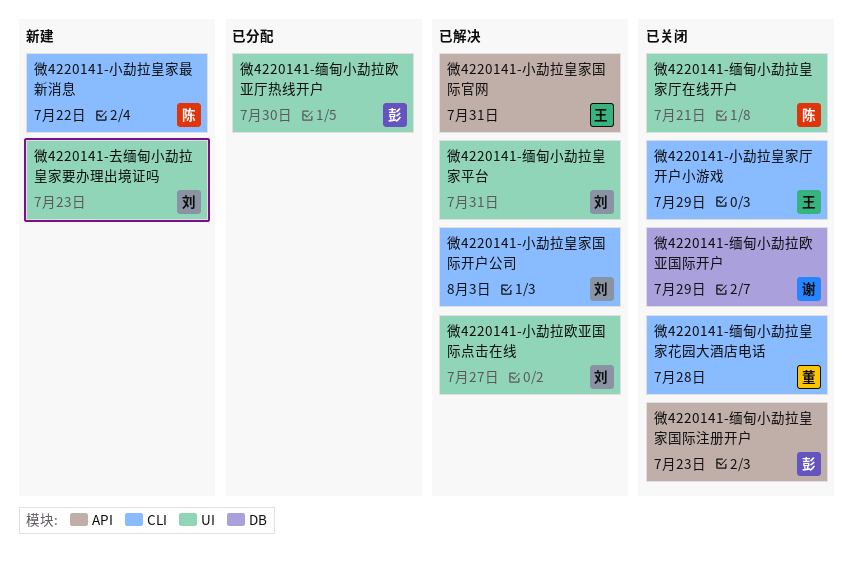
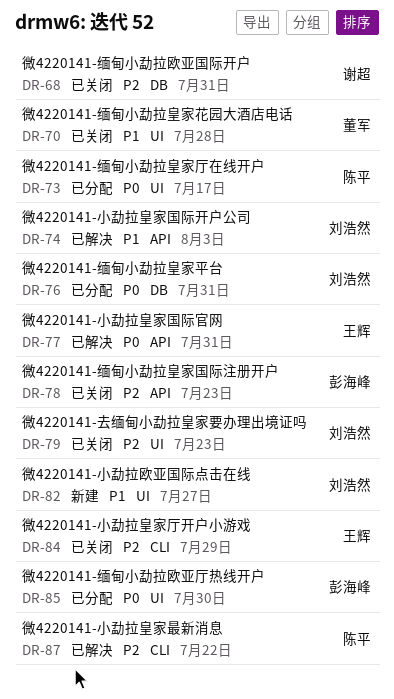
微4220141-去缅甸小勐拉皇家要办理出境证吗, status: 新建 -> 已关闭
微4220141-小勐拉欧亚国际点击在线, status: 已解决 -> 新建
微4220141-小勐拉皇家国际开户公司, label: CLI -> API
微4220141-小勐拉皇家最新消息, status: 新建 -> 已解决
微4220141-缅甸小勐拉欧亚国际开户, due: Jul 29 -> Jul 31
微4220141-缅甸小勐拉皇家厅在线开户, status: 已关闭 -> 已分配
微4220141-缅甸小勐拉皇家厅在线开户, due: Jul 21 -> Jul 17
微4220141-缅甸小勐拉皇家平台, status: 已解决 -> 已分配
微4220141-缅甸小勐拉皇家平台, label: UI -> DB
微4220141-缅甸小勐拉皇家花园大酒店电话, label: CLI -> UI

